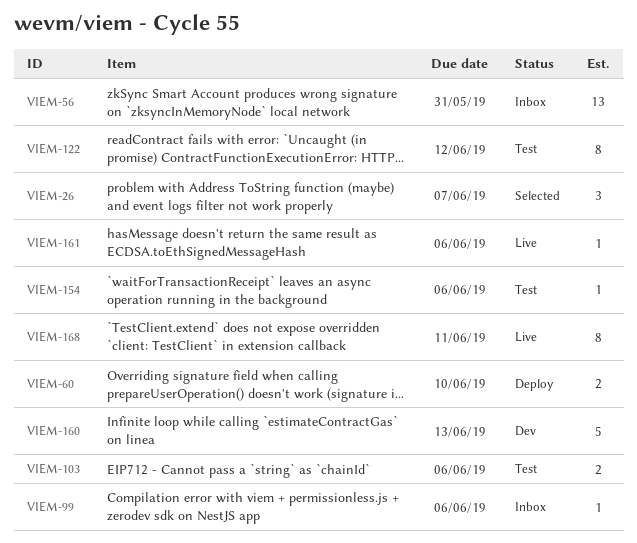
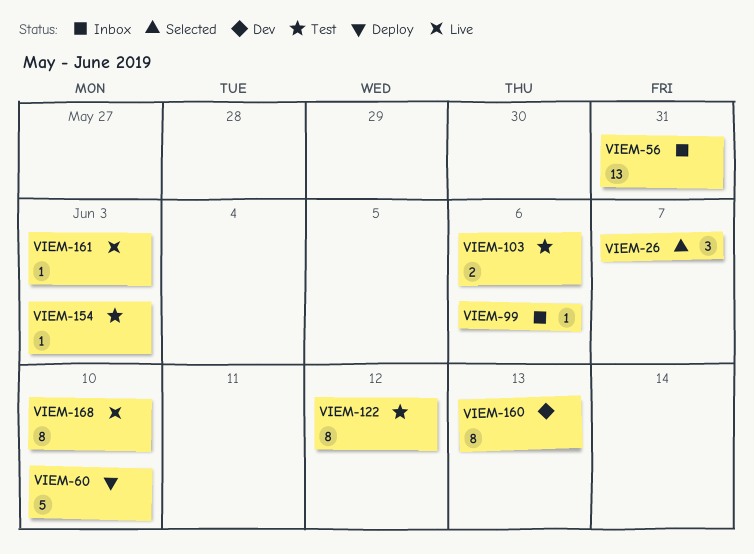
VIEM-60, estimate: 2 -> 5
VIEM-154, due: Jun 6 -> Jun 3
VIEM-160, estimate: 5 -> 8
VIEM-161, due: Jun 6 -> Jun 3
VIEM-168, due: Jun 11 -> Jun 10

